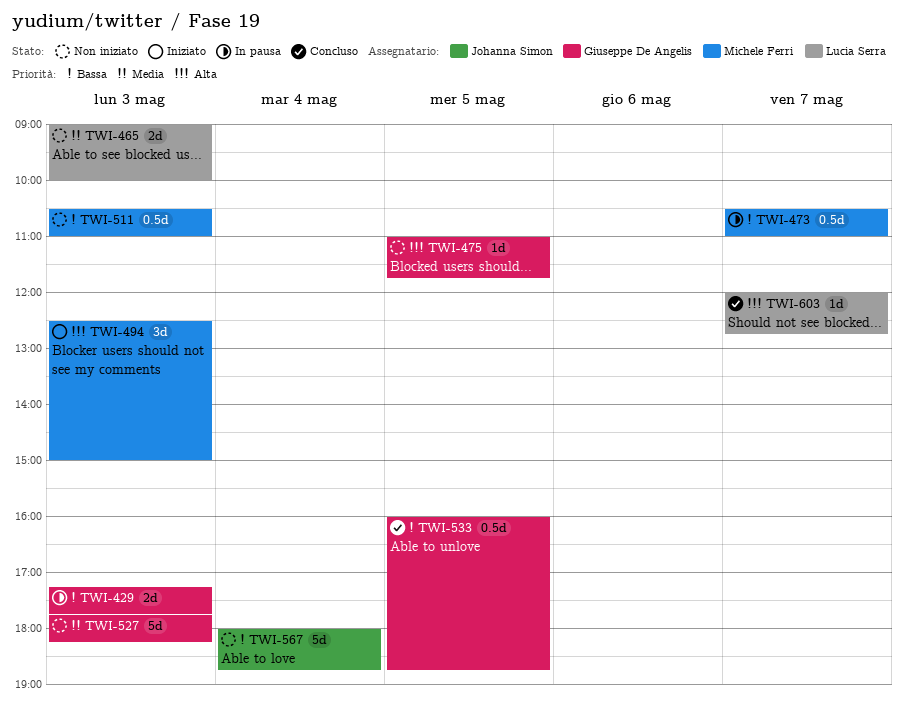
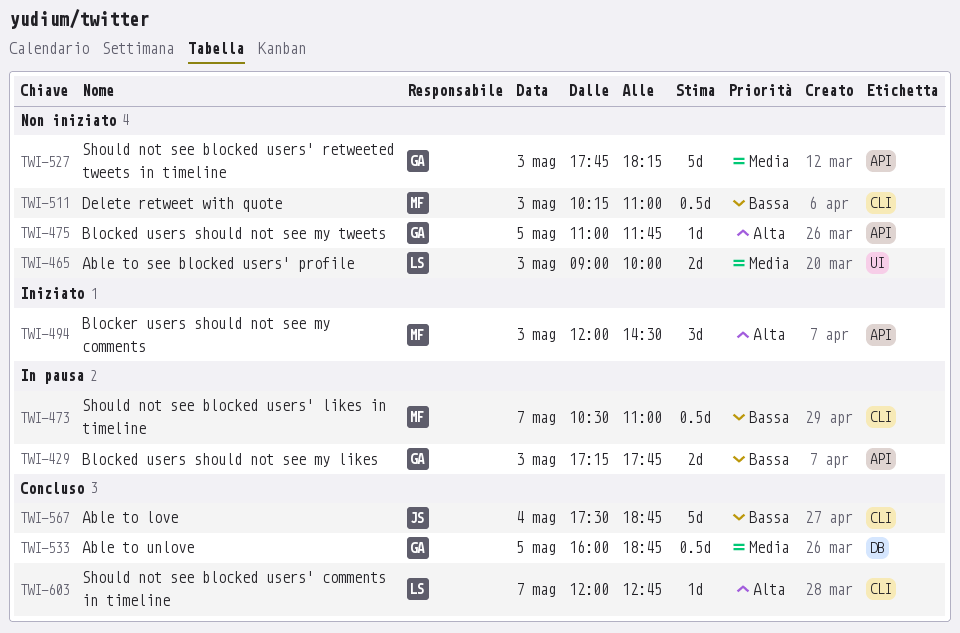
TWI-494, begins: 12:30 -> 12:00
TWI-494, ends: 15:00 -> 14:30
TWI-511, begins: 10:30 -> 10:15
TWI-533, priority: Bassa -> Media
TWI-567, status: Non iniziato -> Concluso
TWI-567, begins: 18:00 -> 17:30

